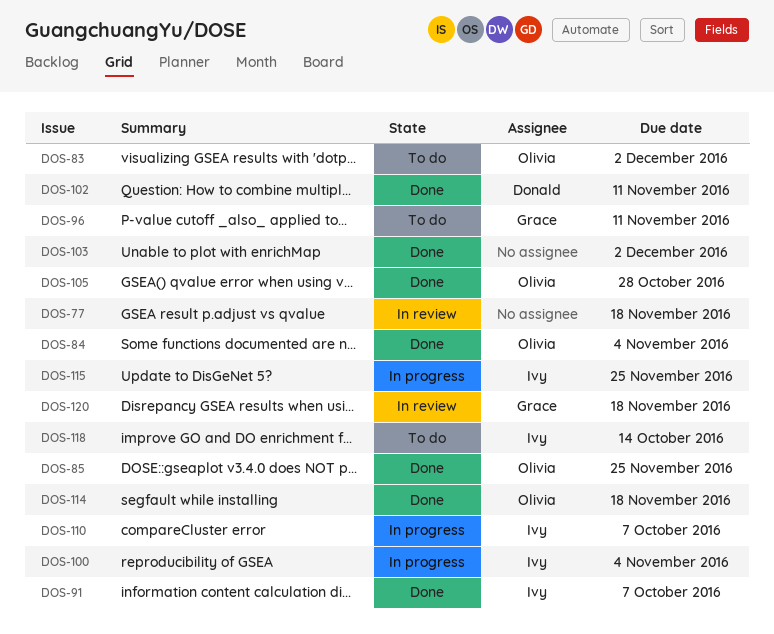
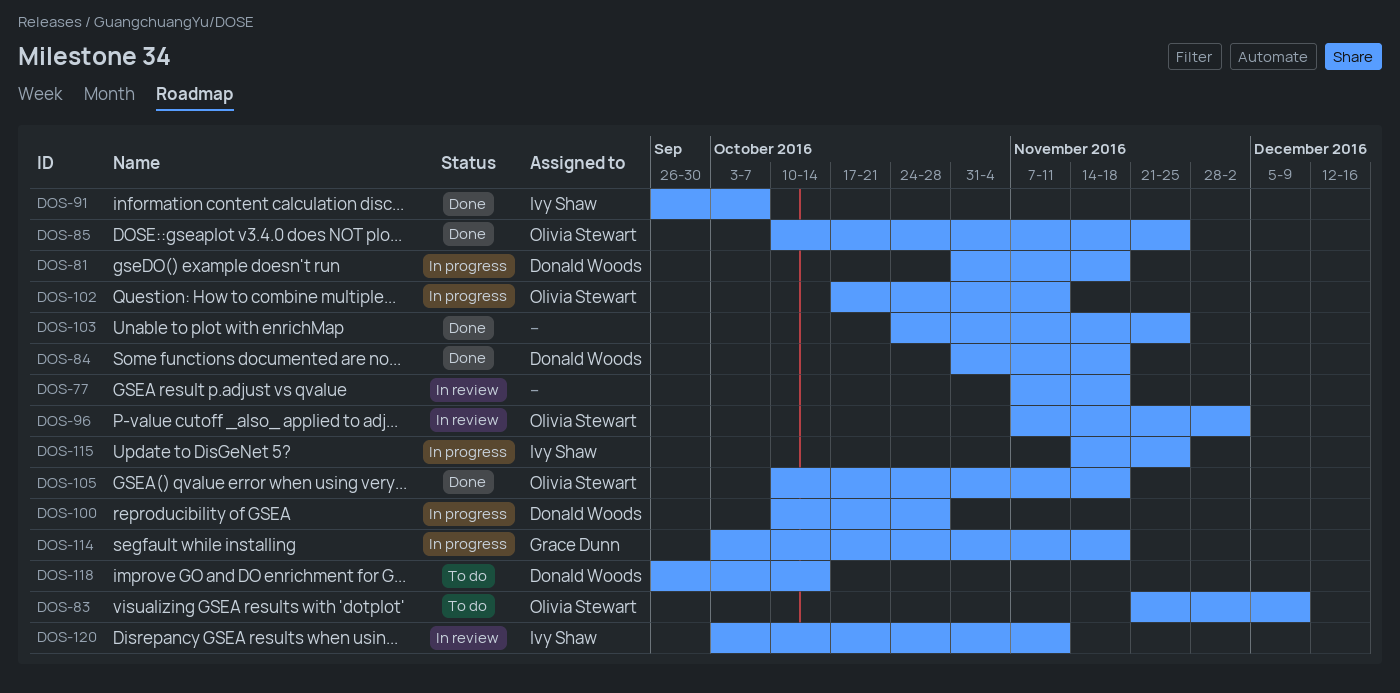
DOS-81: none -> present
DOS-83, due: Dec 2 -> Dec 9
DOS-84, owner: Olivia Stewart -> Donald Woods
DOS-84, due: Nov 4 -> Nov 18
DOS-96, status: To do -> In review
DOS-96, owner: Grace Dunn -> Olivia Stewart
DOS-96, due: Nov 11 -> Dec 2
DOS-100, owner: Ivy Shaw -> Donald Woods
DOS-100, due: Nov 4 -> Oct 28
DOS-102, status: Done -> In progress
DOS-102, owner: Donald Woods -> Olivia Stewart
DOS-103, due: Dec 2 -> Nov 25
DOS-105, due: Oct 28 -> Nov 18
DOS-110: present -> none
DOS-114, status: Done -> In progress
DOS-114, owner: Olivia Stewart -> Grace Dunn
DOS-118, owner: Ivy Shaw -> Donald Woods
DOS-120, owner: Grace Dunn -> Ivy Shaw
DOS-120, due: Nov 18 -> Nov 11

